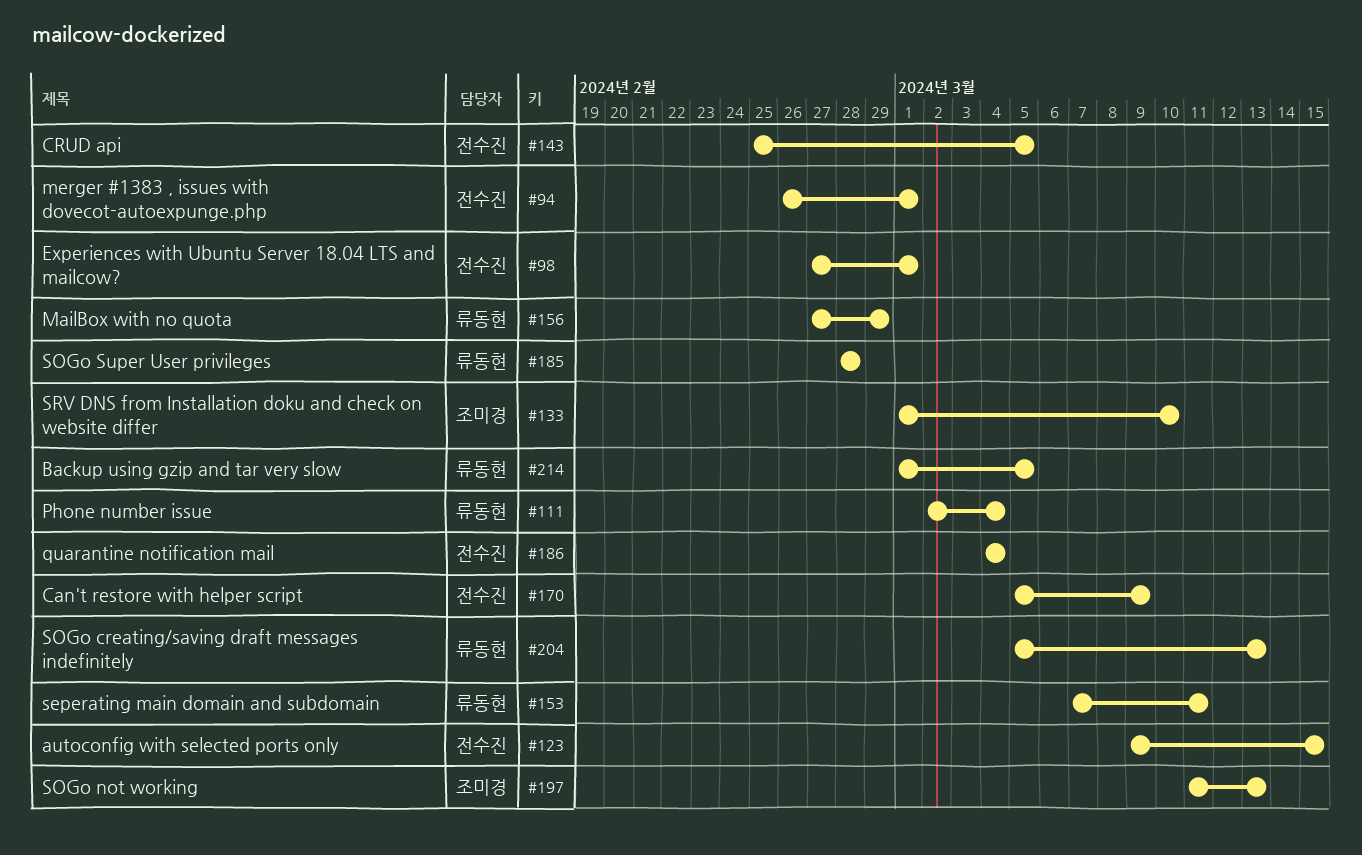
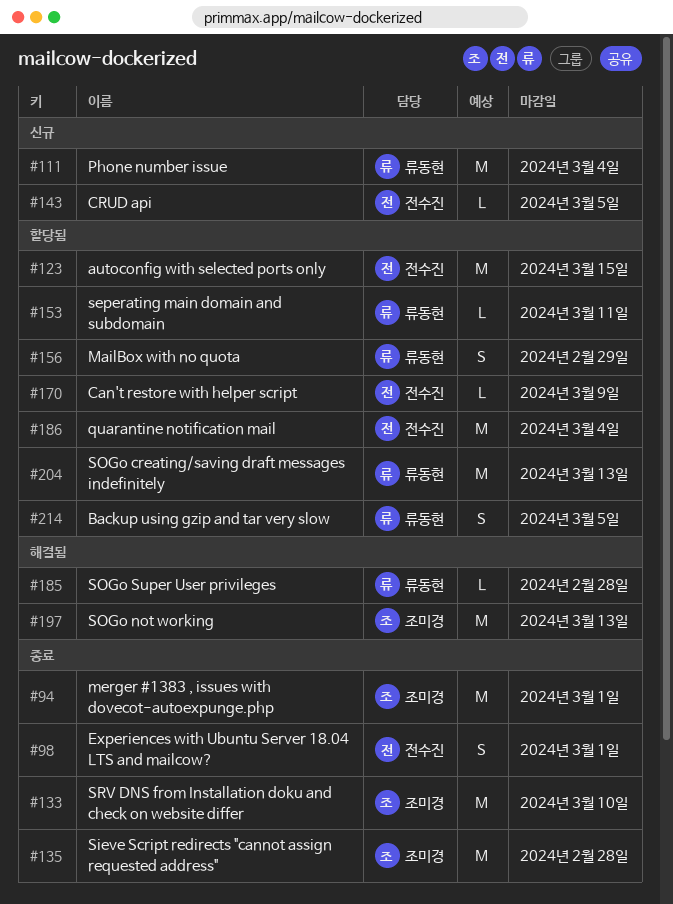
#94, owner: 전수진 -> 조미경
#135: none -> present

